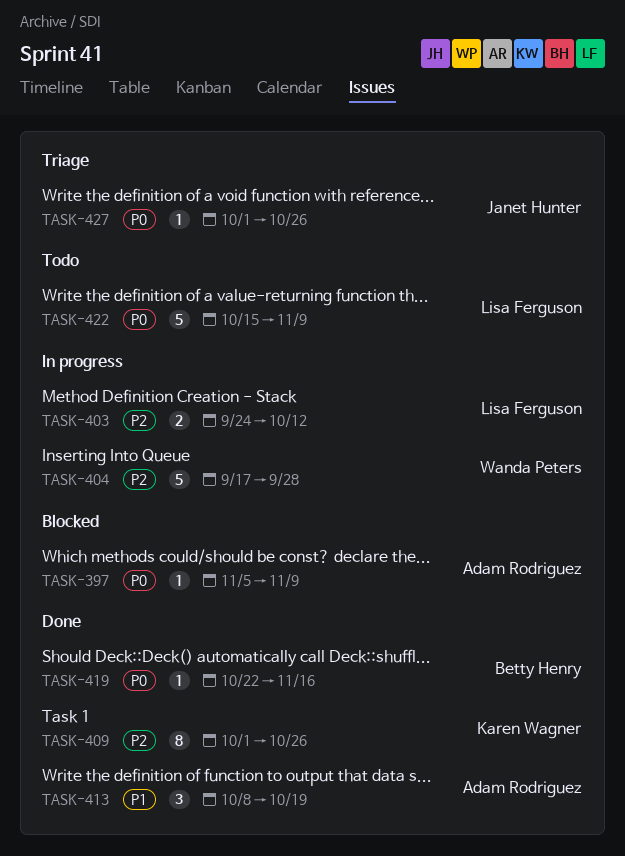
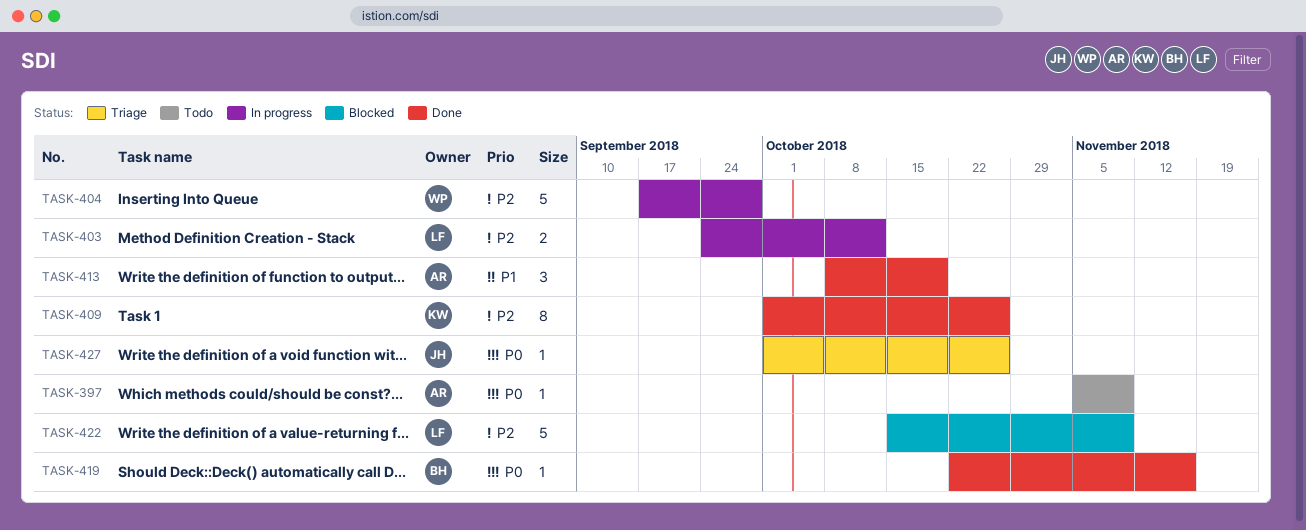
TASK-397, status: Blocked -> Todo
TASK-422, status: Todo -> Blocked
TASK-422, priority: P0 -> P2

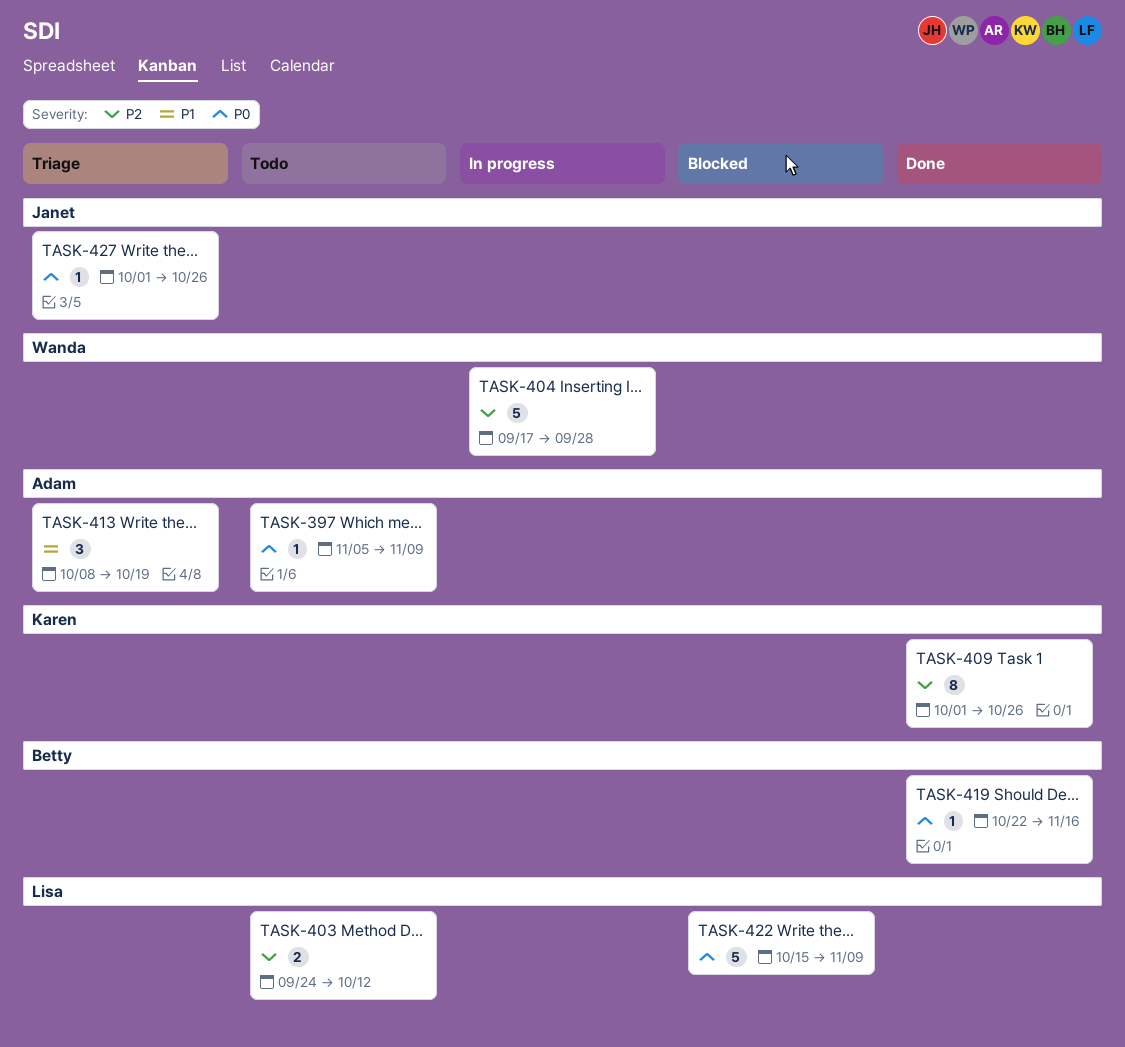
TASK-403, status: In progress -> Todo
TASK-413, status: Done -> Triage
TASK-422, priority: P2 -> P0

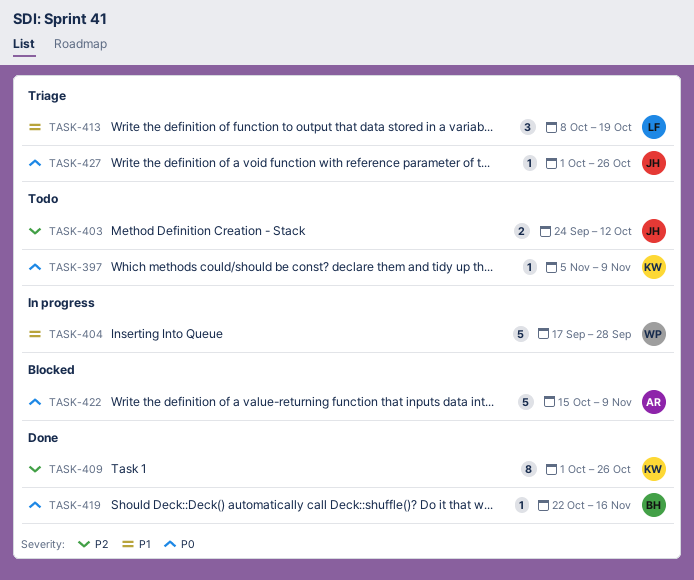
TASK-397, owner: Adam -> Karen
TASK-403, owner: Lisa -> Janet
TASK-404, priority: P2 -> P1
TASK-413, owner: Adam -> Lisa
TASK-422, owner: Lisa -> Adam

